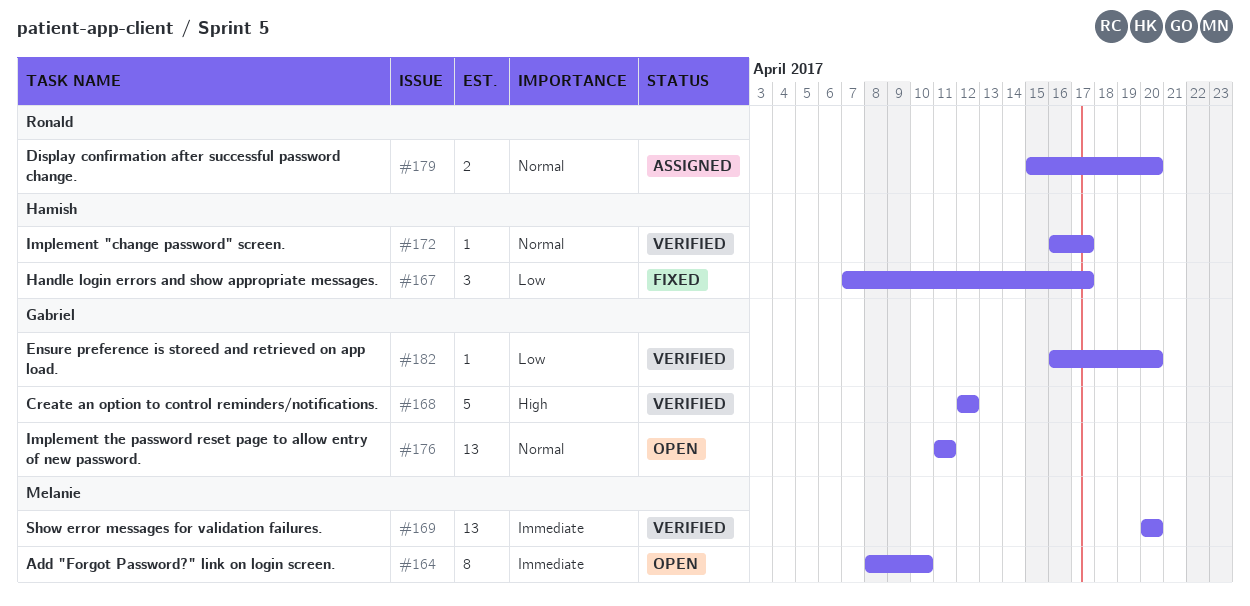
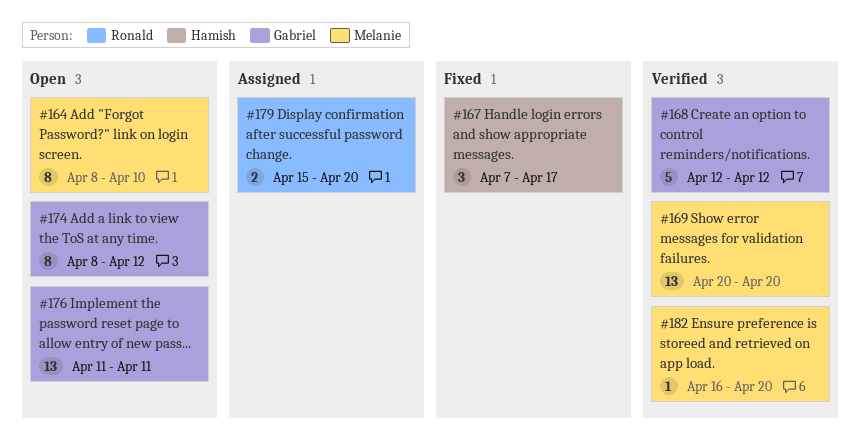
#172: present -> none
#174: none -> present
#182, owner: Gabriel -> Melanie

